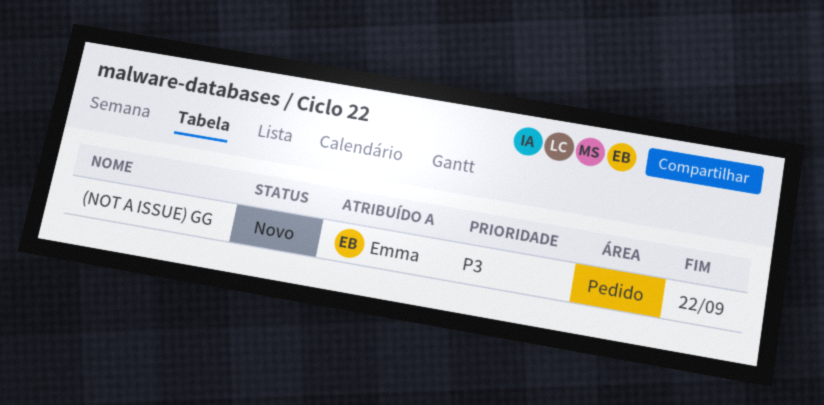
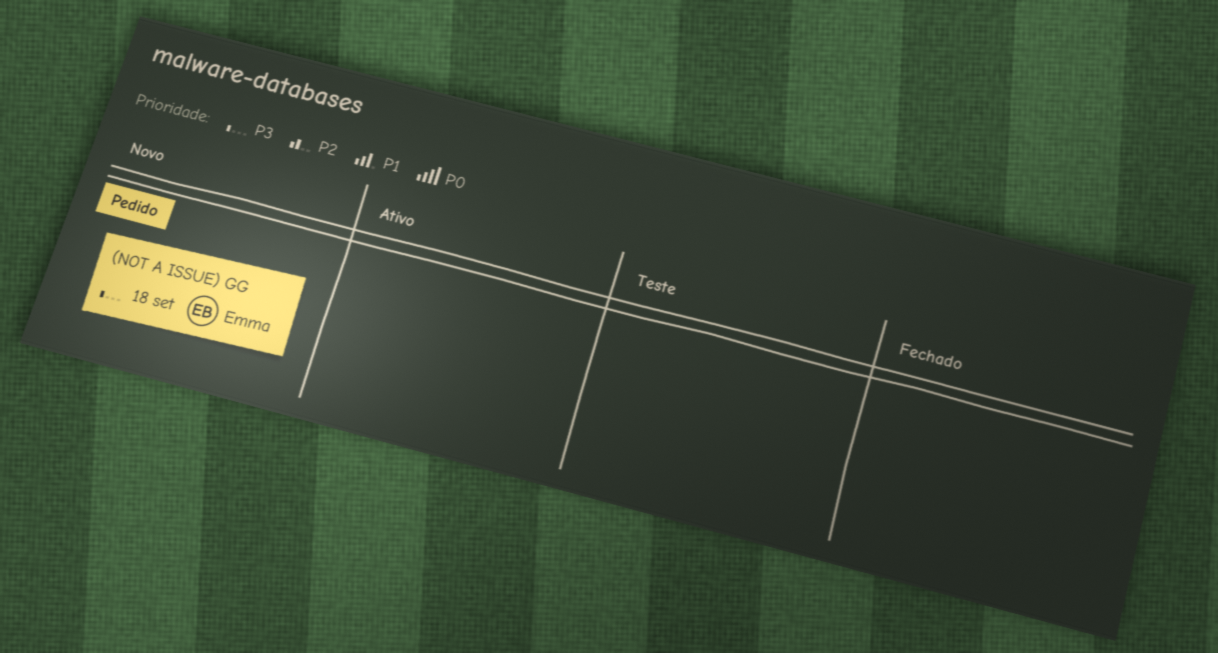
(NOT A ISSUE) GG, due: Sep 22 -> Sep 18

